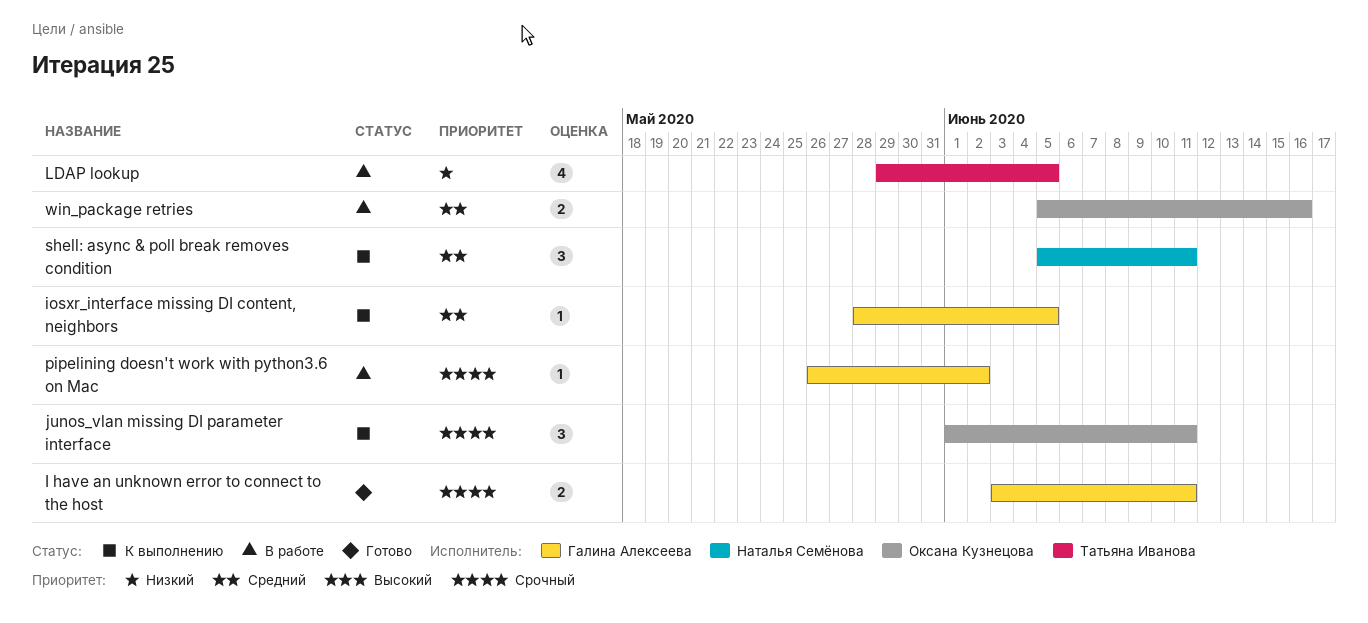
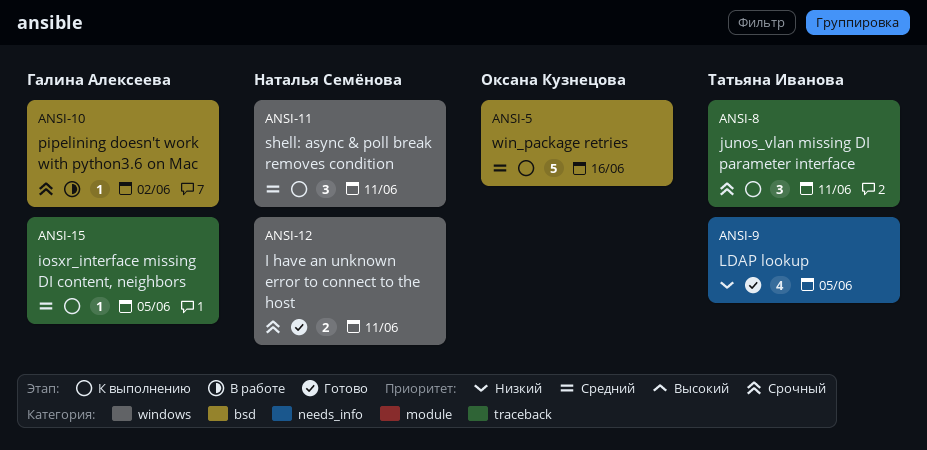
I have an unknown error to connect to the host, owner: Галина Алексеева -> Наталья Семёнова
junos_vlan missing DI parameter interface, owner: Оксана Кузнецова -> Татьяна Иванова
LDAP lookup, status: В работе -> Готово
win_package retries, status: В работе -> К выполнению
win_package retries, estimate: 2 -> 5

